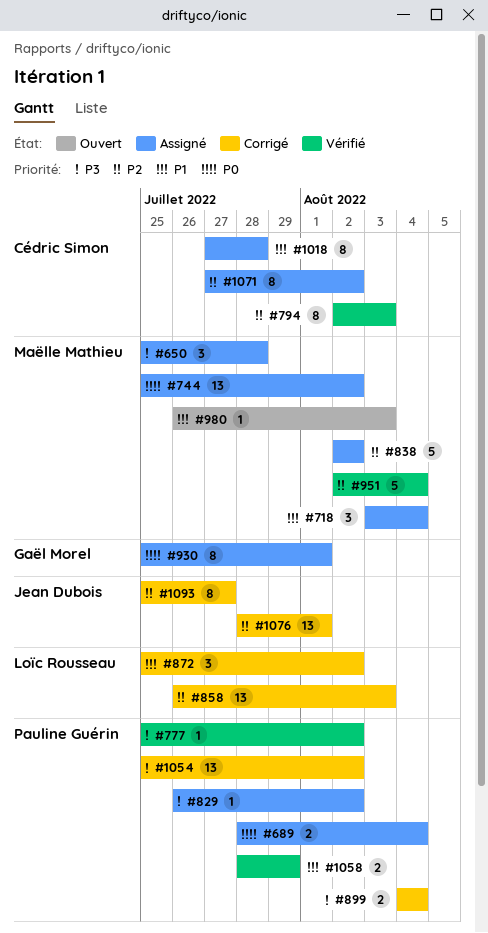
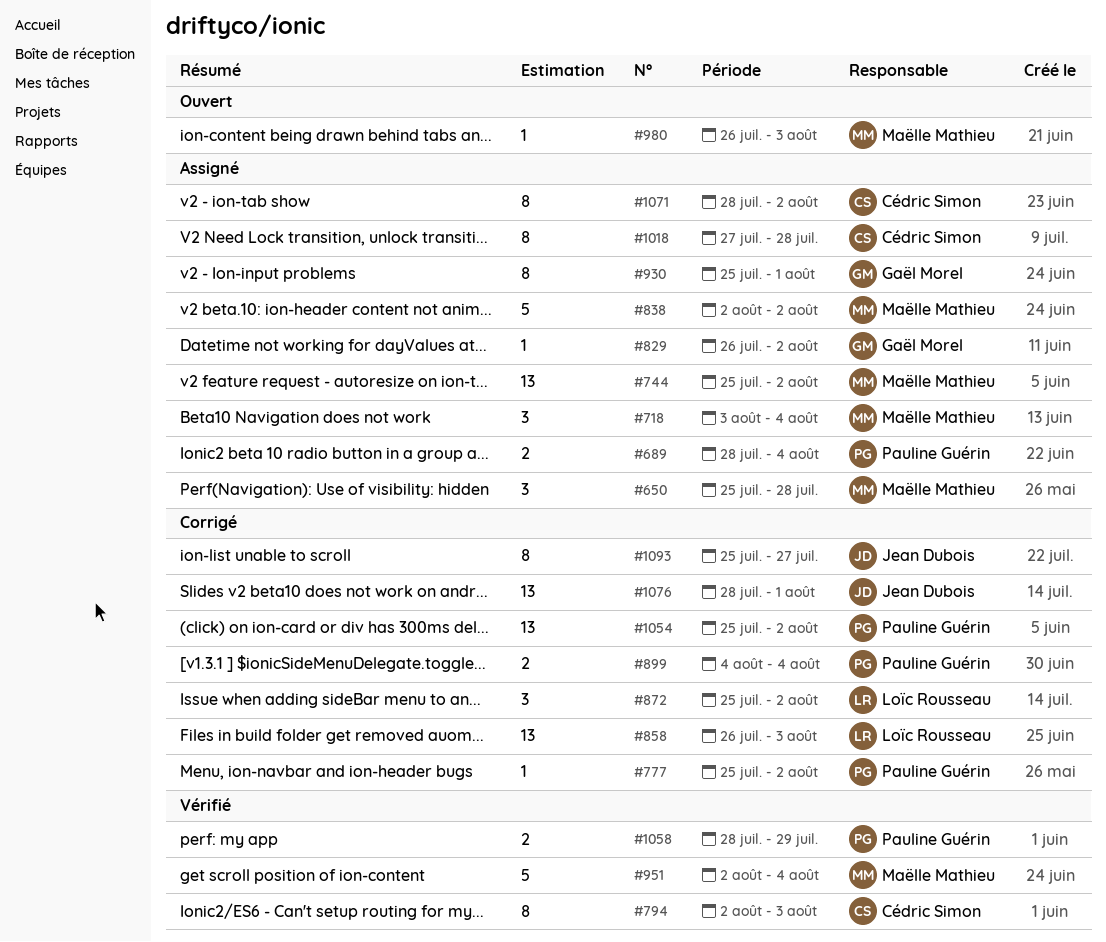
#777, status: Vérifié -> Corrigé
#829, owner: Pauline Guérin -> Gaël Morel
#1071, start: Jul 27 -> Jul 28

